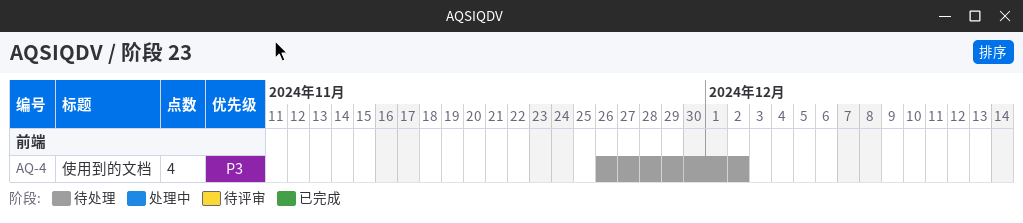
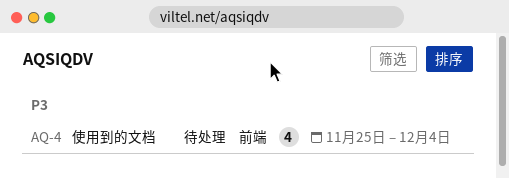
AQ-4, start: Nov 26 -> Nov 25
AQ-4, due: Dec 2 -> Dec 4

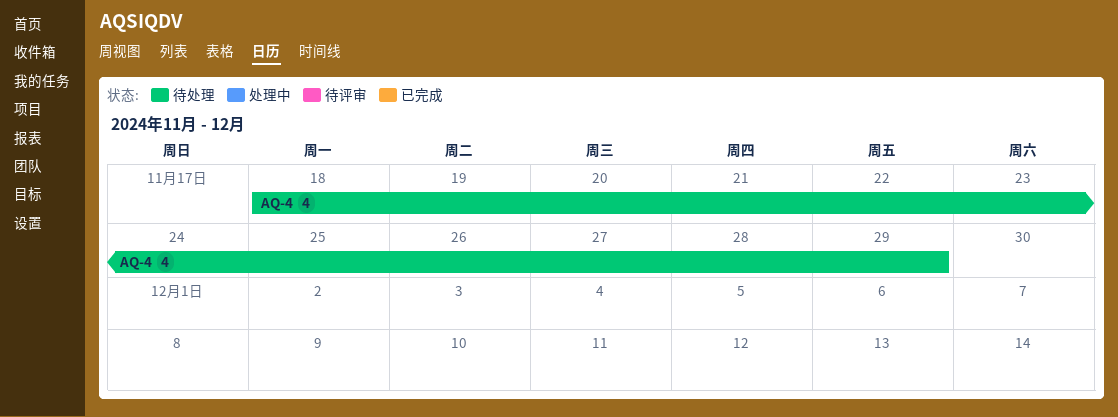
AQ-4, start: Nov 25 -> Nov 18
AQ-4, due: Dec 4 -> Nov 29

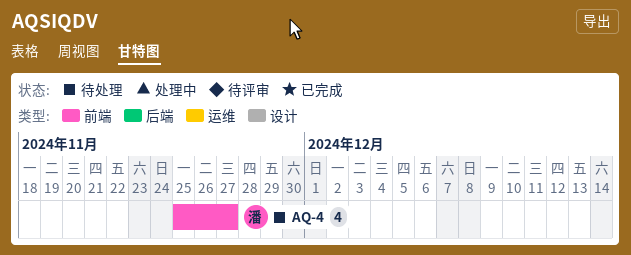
AQ-4, start: Nov 18 -> Nov 25
AQ-4, due: Nov 29 -> Nov 27

